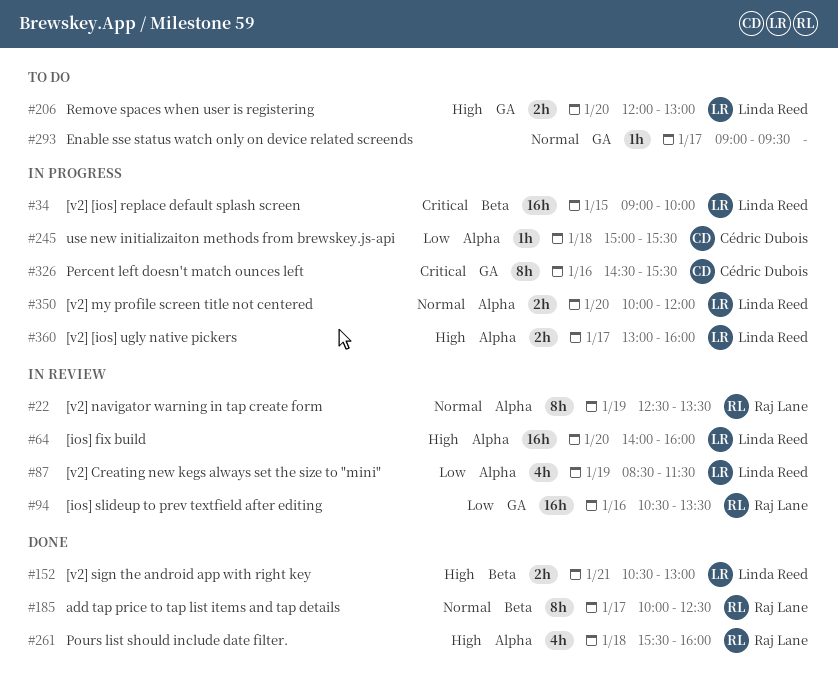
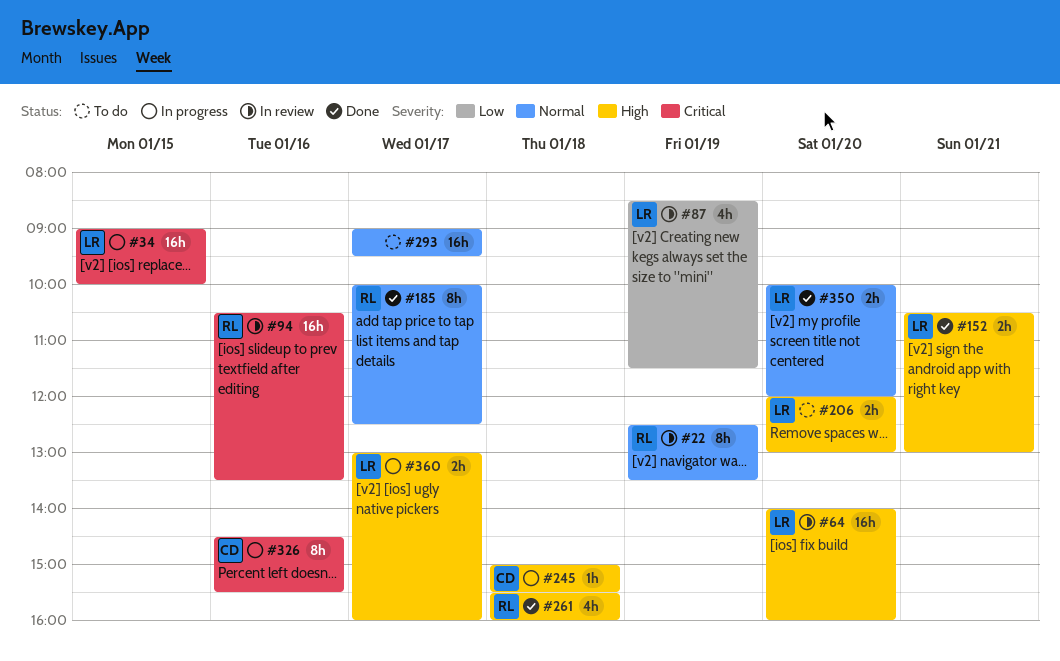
#94, priority: Low -> Critical
#245, priority: Low -> High
#293, estimate: 1h -> 16h
#350, status: In progress -> Done

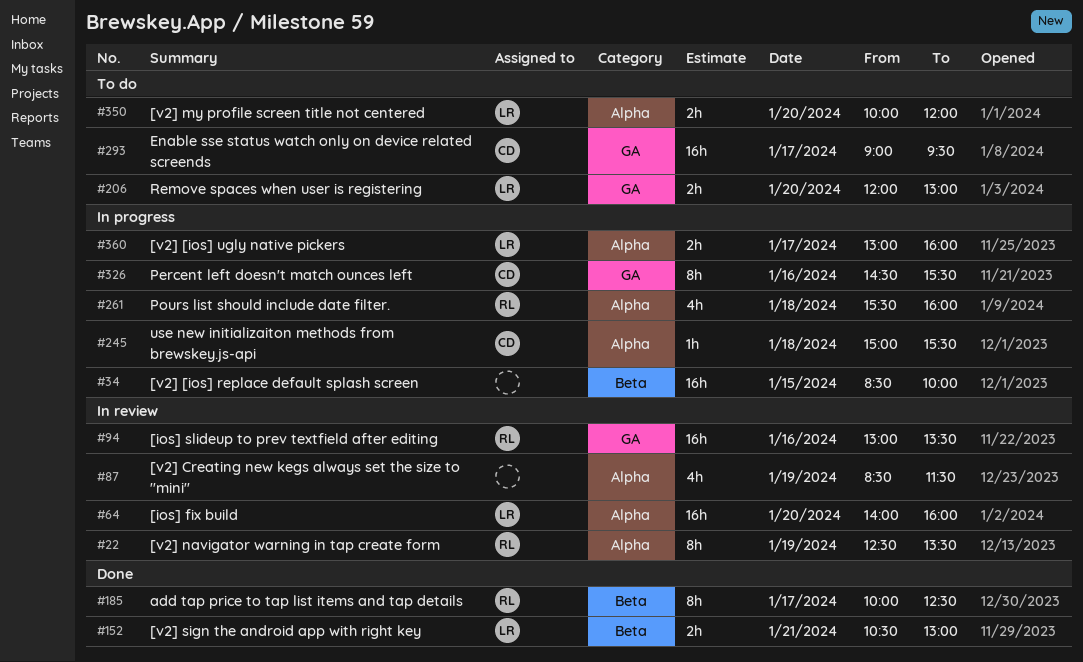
#34, owner: LR -> none
#34, begins: 09:00 -> 08:30
#87, owner: LR -> none
#94, begins: 10:30 -> 13:00
#261, status: Done -> In progress
#293, owner: none -> CD
#350, status: Done -> To do

